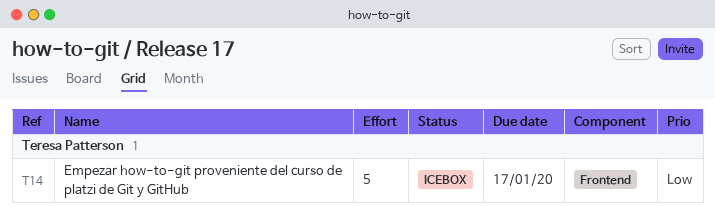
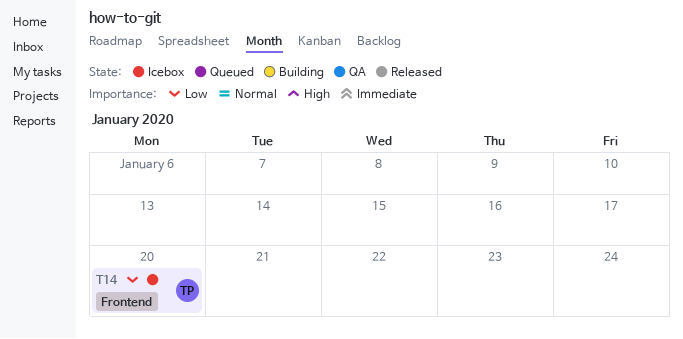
T14, due: Jan 17 -> Jan 20

